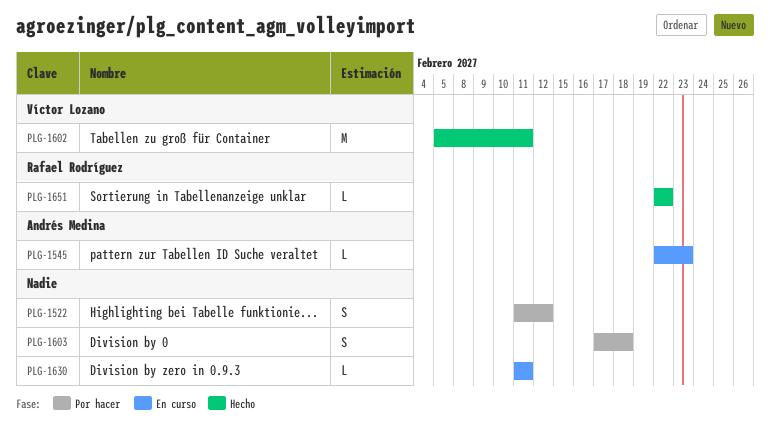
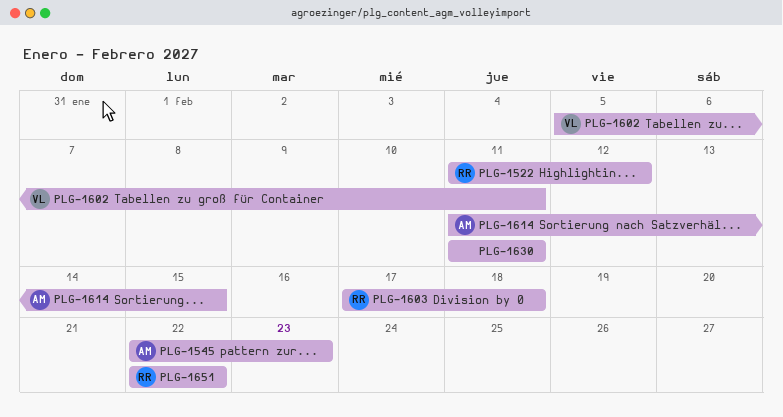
PLG-1522, owner: none -> Rafael Rodríguez
PLG-1603, owner: none -> Rafael Rodríguez
PLG-1614: none -> present

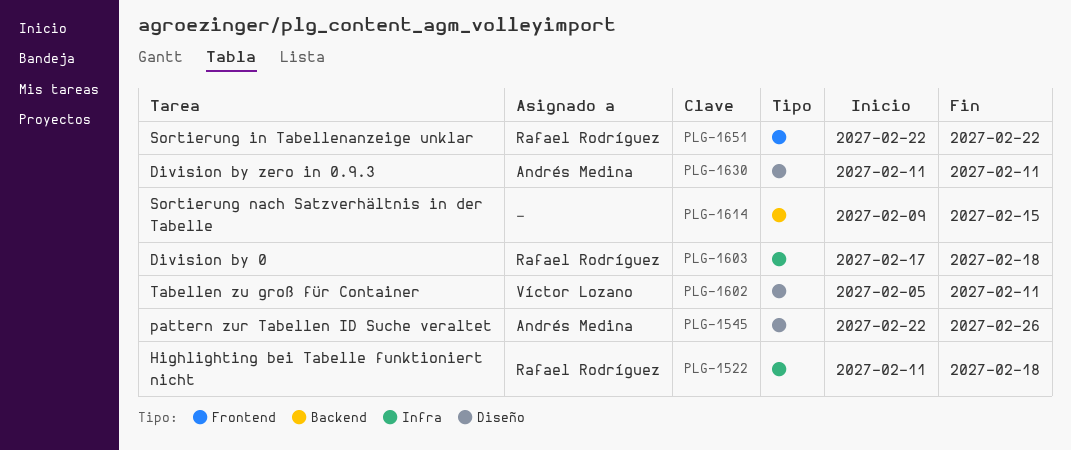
PLG-1522, due: Feb 12 -> Feb 18
PLG-1545, due: Feb 23 -> Feb 26
PLG-1614, owner: Andrés Medina -> none
PLG-1614, start: Feb 11 -> Feb 9
PLG-1630, owner: none -> Andrés Medina

